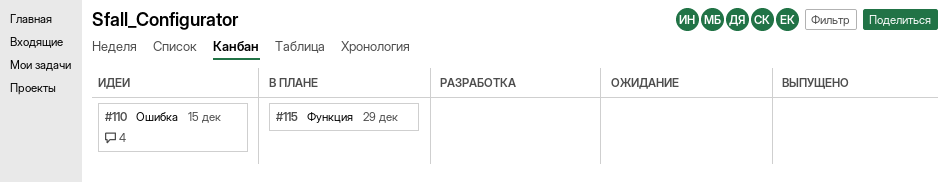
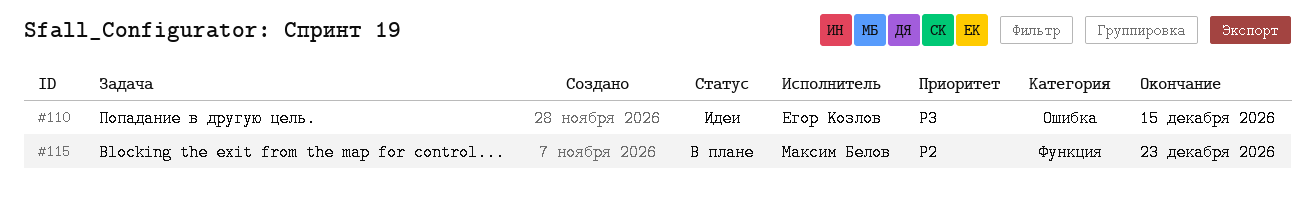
#115, due: Dec 29 -> Dec 23

